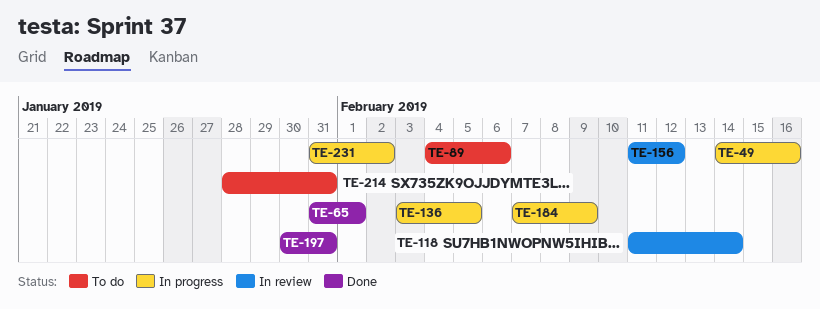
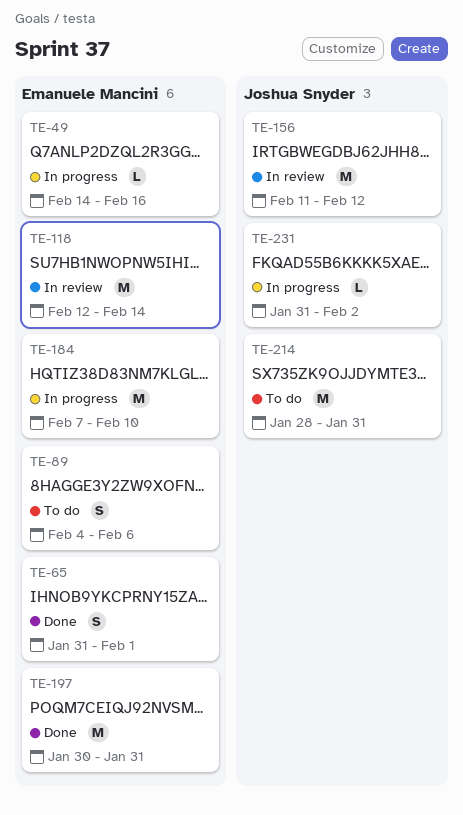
TE-118, start: Feb 11 -> Feb 12
TE-136: present -> none
TE-184, due: Feb 9 -> Feb 10

